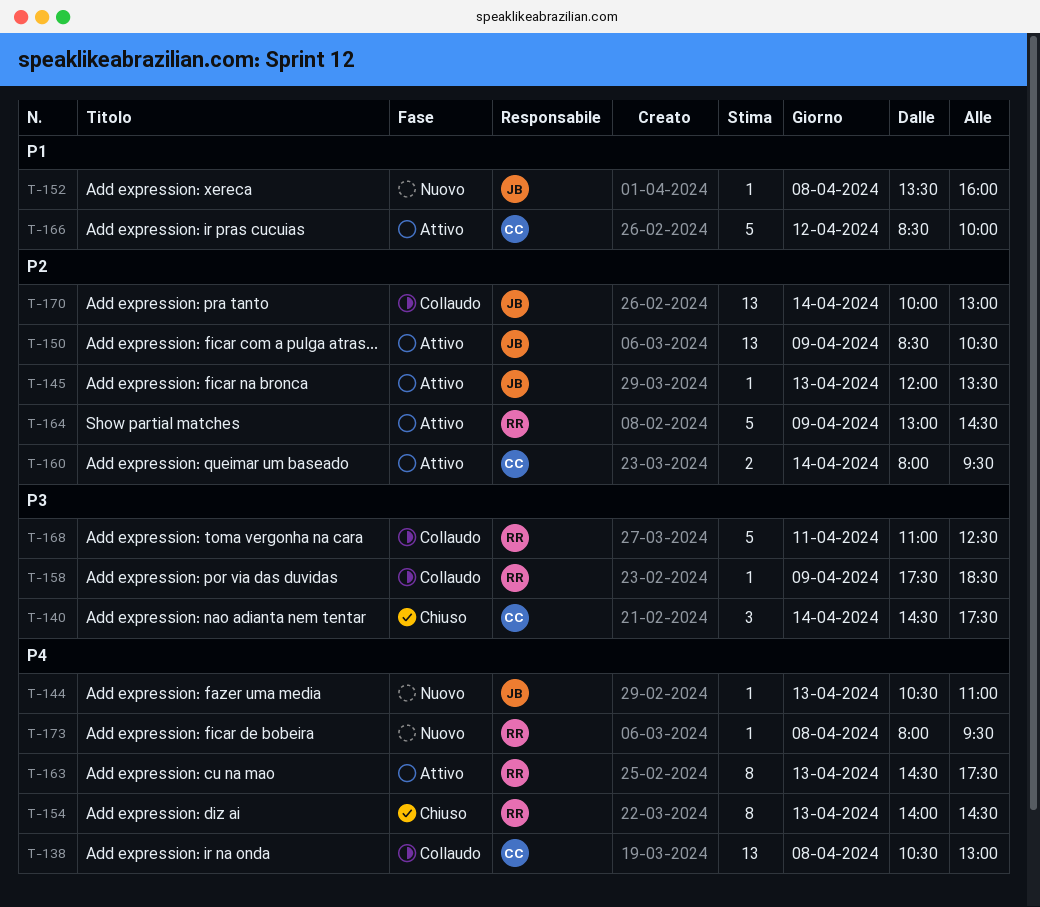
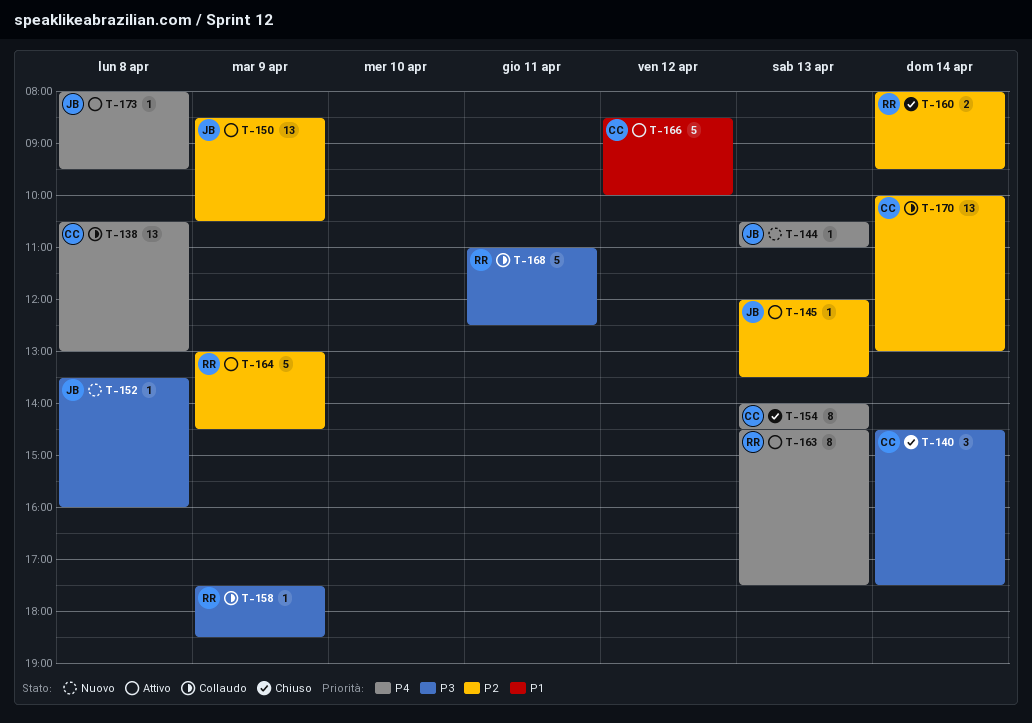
T-152, priority: P1 -> P3
T-154, owner: RR -> CC
T-160, status: Attivo -> Chiuso
T-160, owner: CC -> RR
T-170, owner: JB -> CC
T-173, status: Nuovo -> Attivo
T-173, owner: RR -> JB

